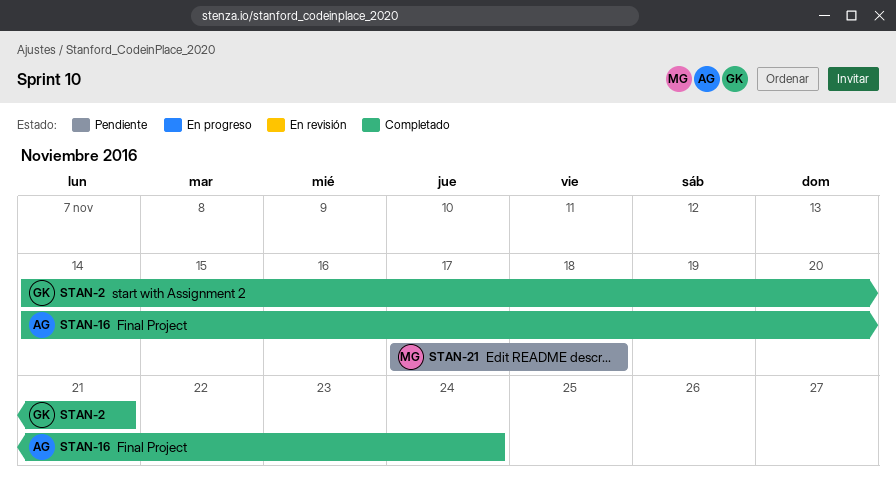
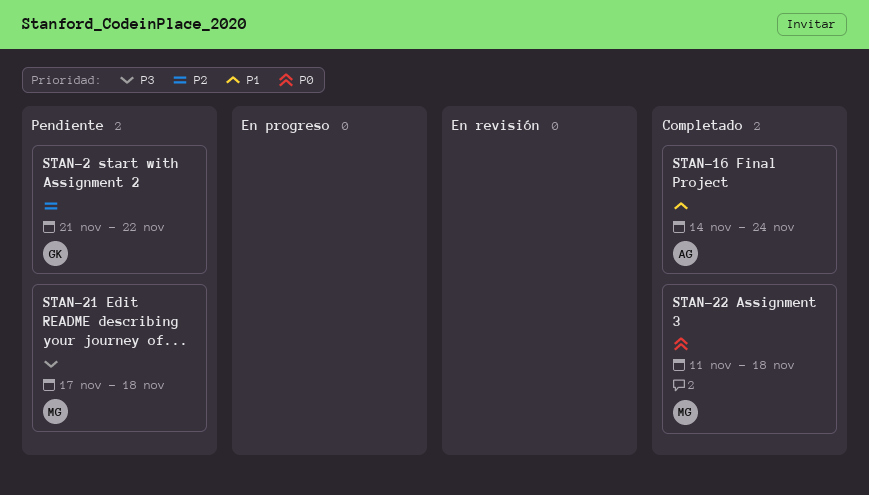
STAN-2, status: Completado -> Pendiente
STAN-2, start: Nov 14 -> Nov 21
STAN-2, due: Nov 21 -> Nov 22
STAN-22: none -> present

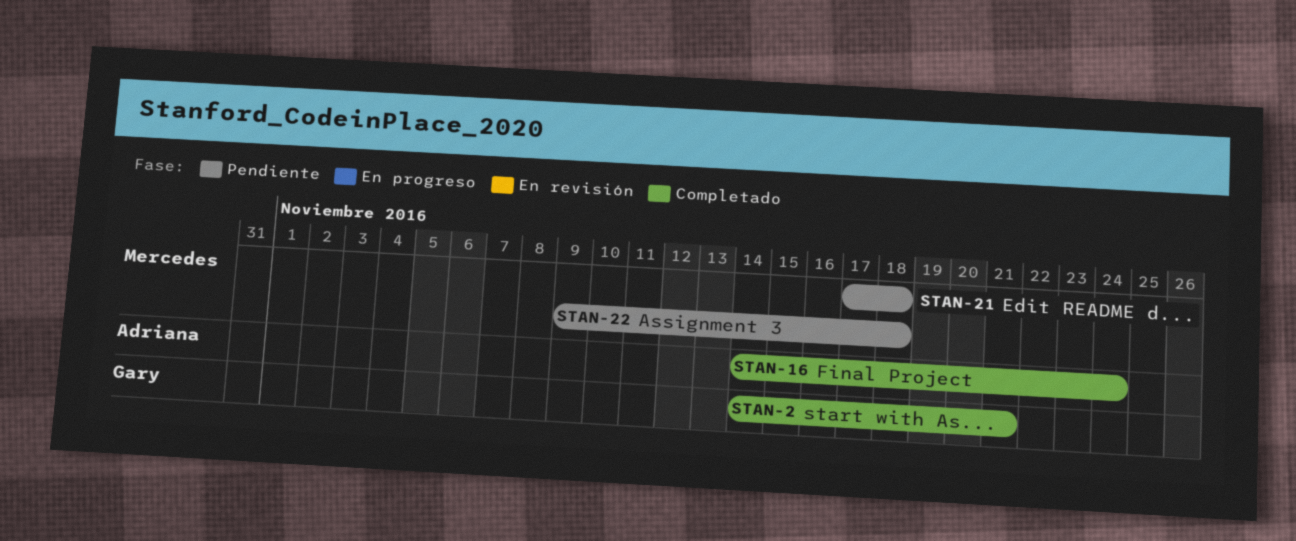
STAN-2, status: Pendiente -> Completado
STAN-2, start: Nov 21 -> Nov 14
STAN-2, due: Nov 22 -> Nov 21
STAN-22, status: Completado -> Pendiente
STAN-22, start: Nov 11 -> Nov 9

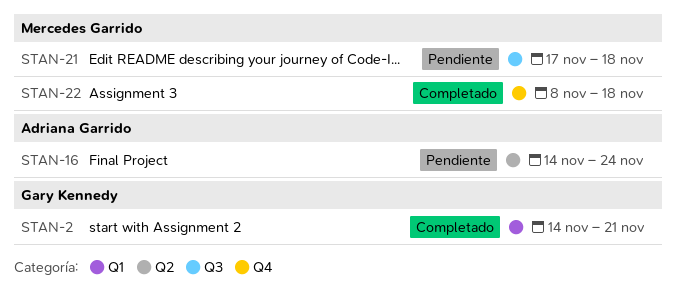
STAN-16, status: Completado -> Pendiente
STAN-22, status: Pendiente -> Completado
STAN-22, start: Nov 9 -> Nov 8

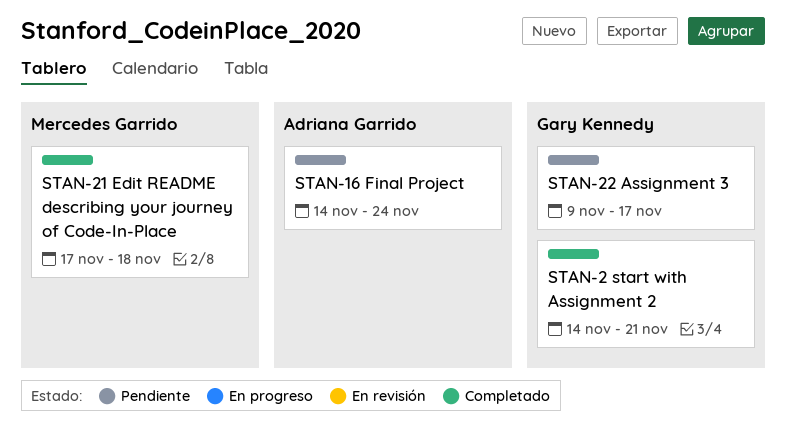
STAN-21, status: Pendiente -> Completado
STAN-22, status: Completado -> Pendiente
STAN-22, owner: Mercedes Garrido -> Gary Kennedy
STAN-22, start: Nov 8 -> Nov 9
STAN-22, due: Nov 18 -> Nov 17

